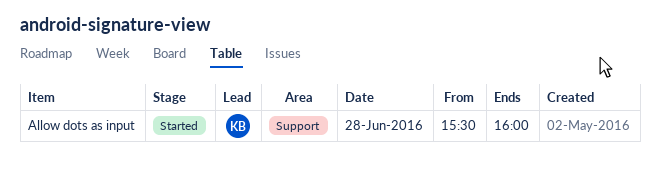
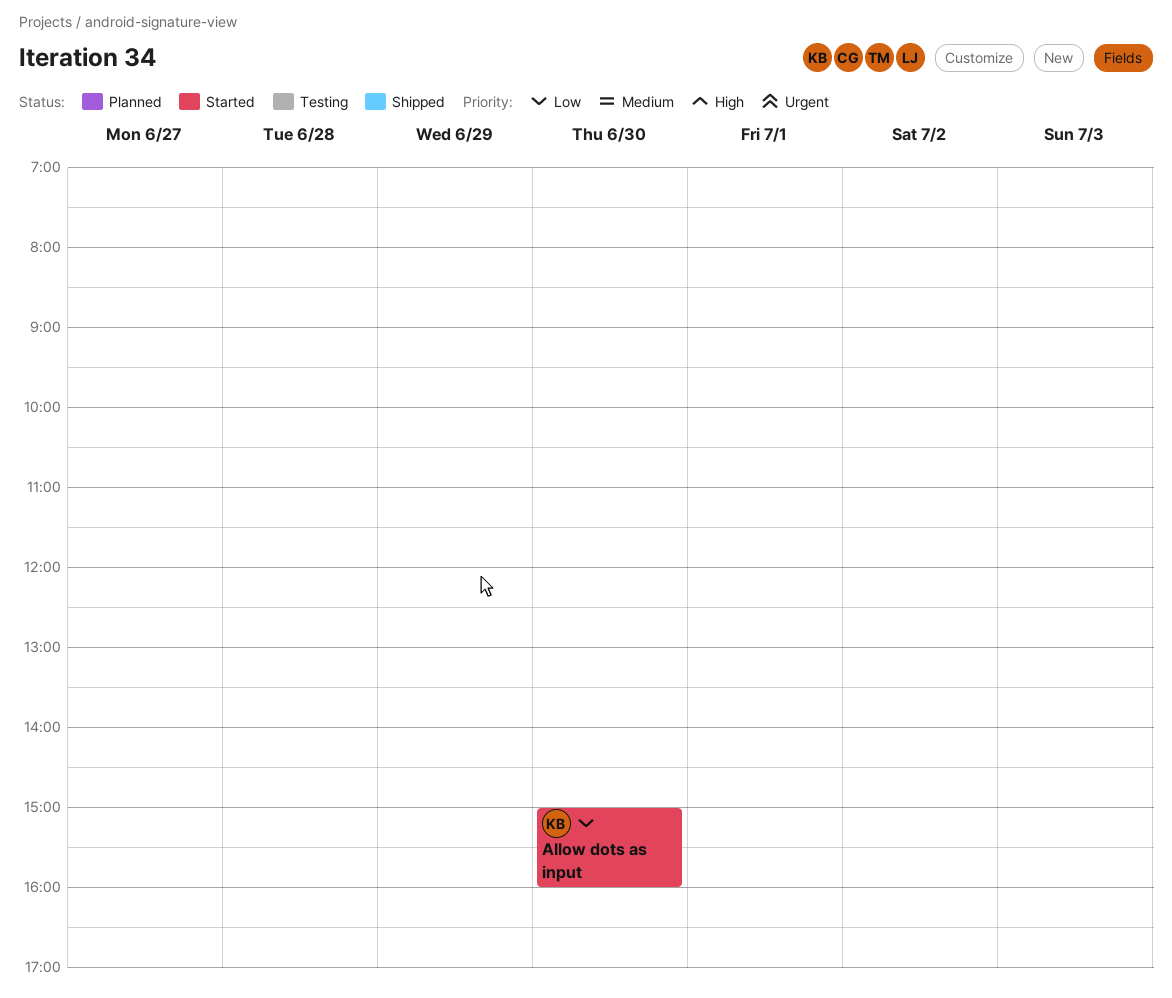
Allow dots as input, day: Jun 28 -> Jun 30
Allow dots as input, begins: 15:30 -> 15:00

